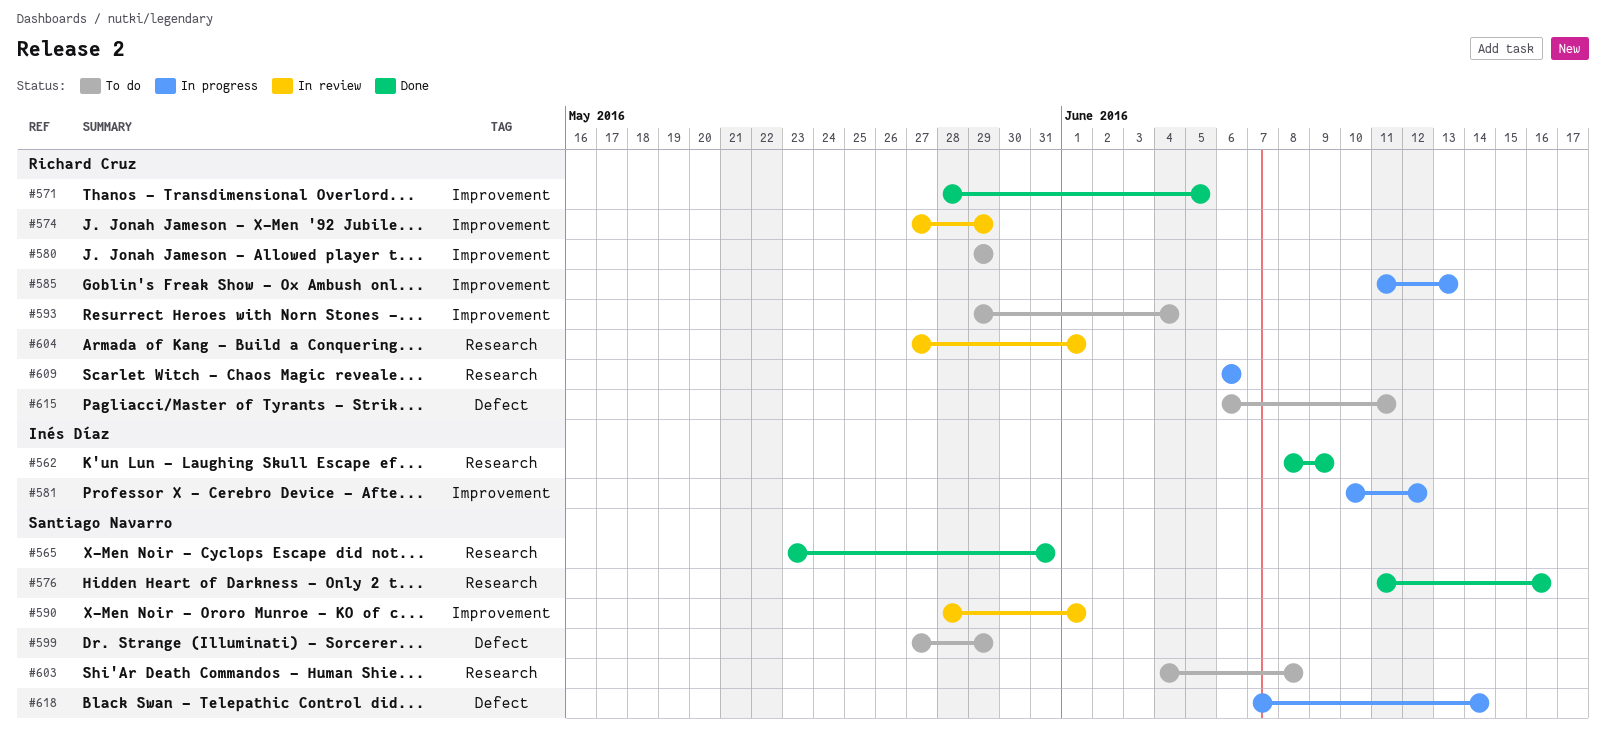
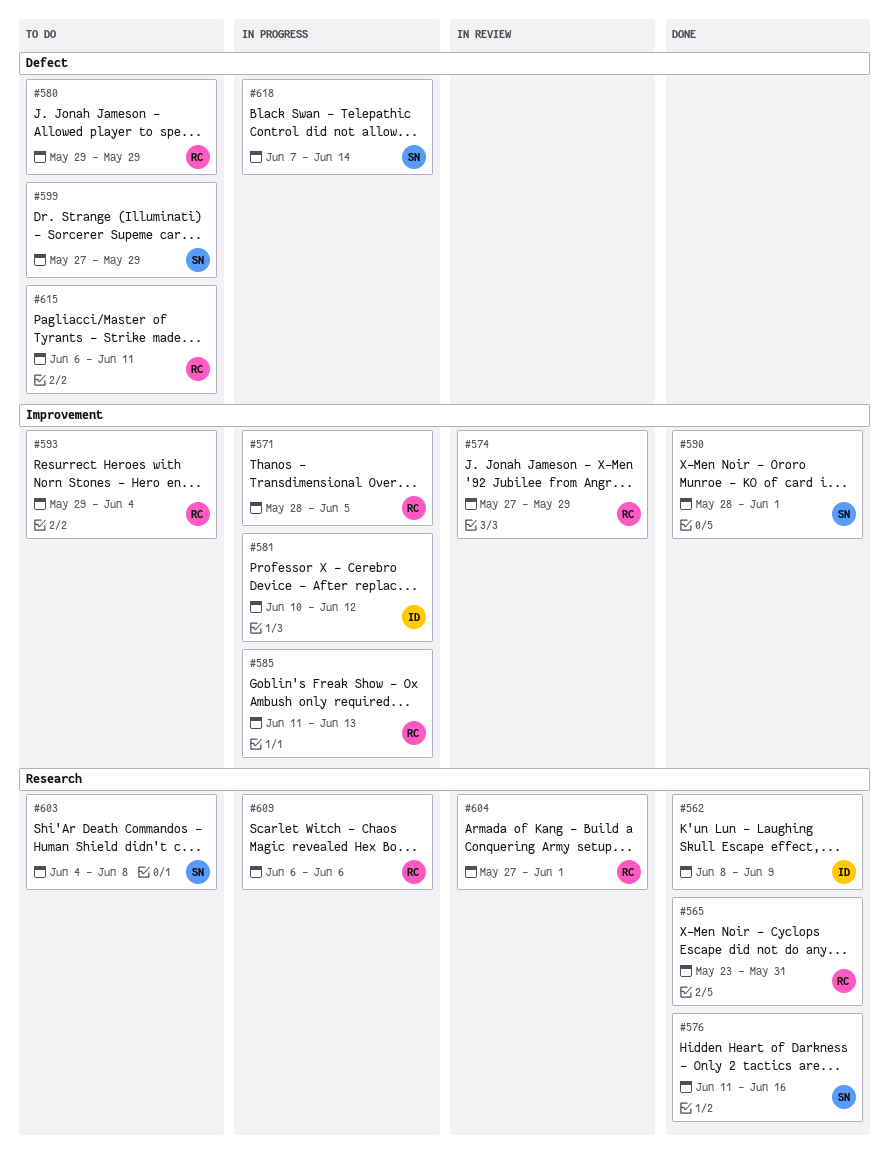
#565, owner: Santiago Navarro -> Richard Cruz
#571, status: Done -> In progress
#580, label: Improvement -> Defect
#590, status: In review -> Done

